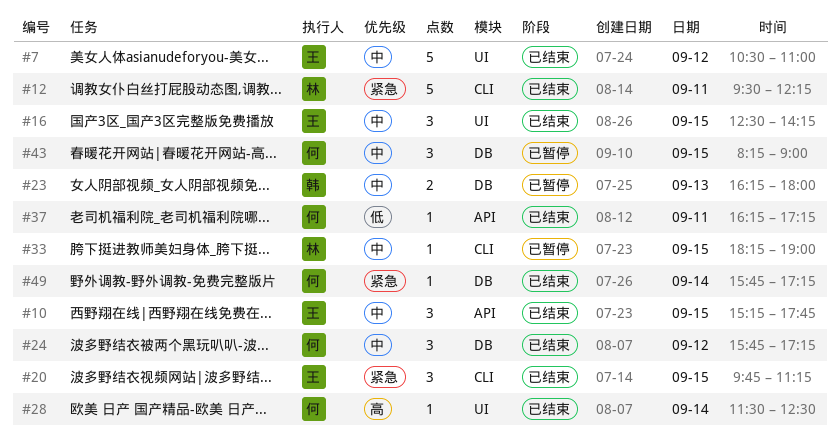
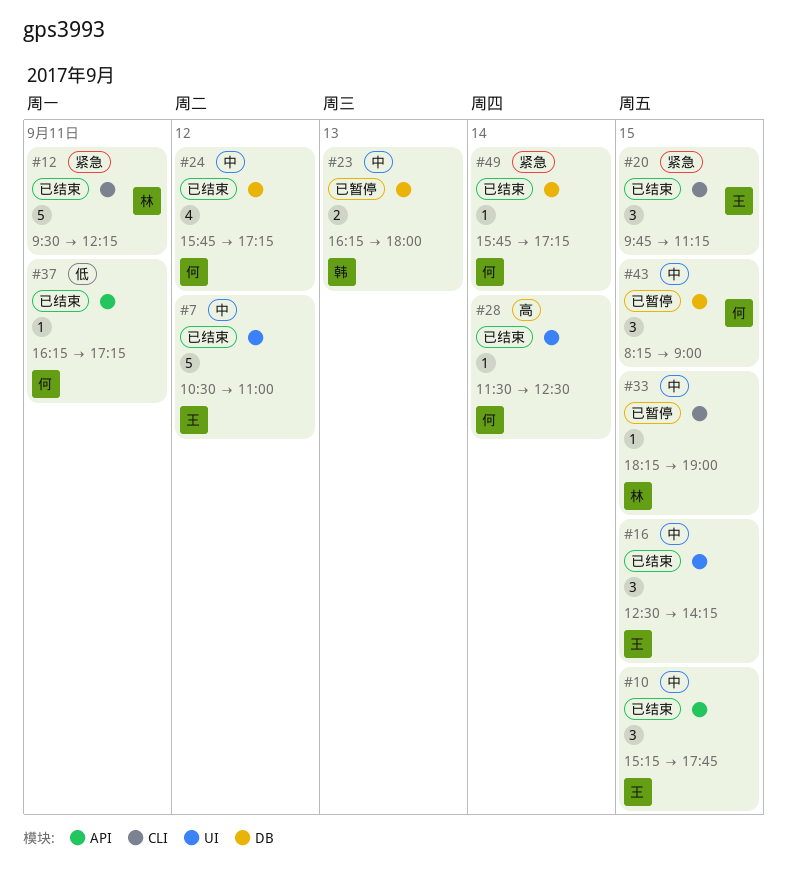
#24, estimate: 3 -> 4

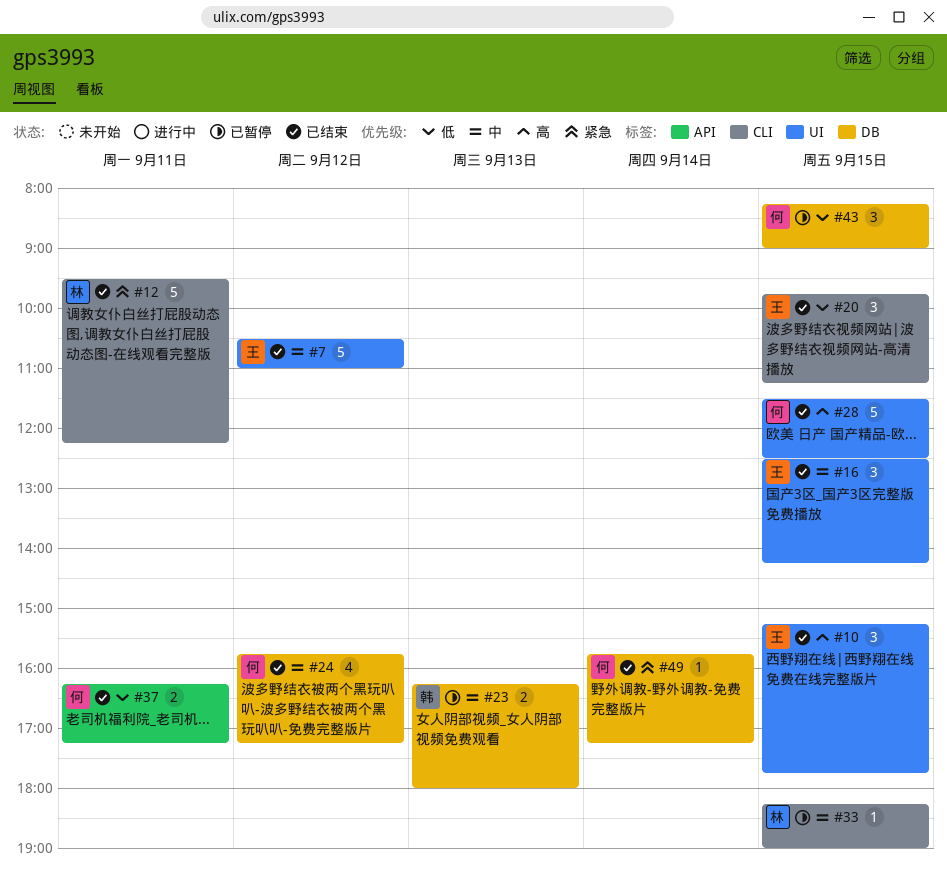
#10, priority: 中 -> 高
#10, label: API -> UI
#20, priority: 紧急 -> 低
#28, estimate: 1 -> 5
#28, day: Sep 14 -> Sep 15
#37, estimate: 1 -> 2
#43, priority: 中 -> 低

